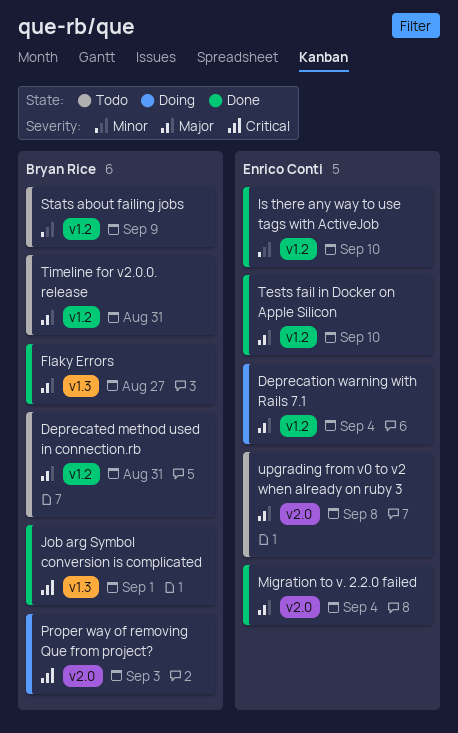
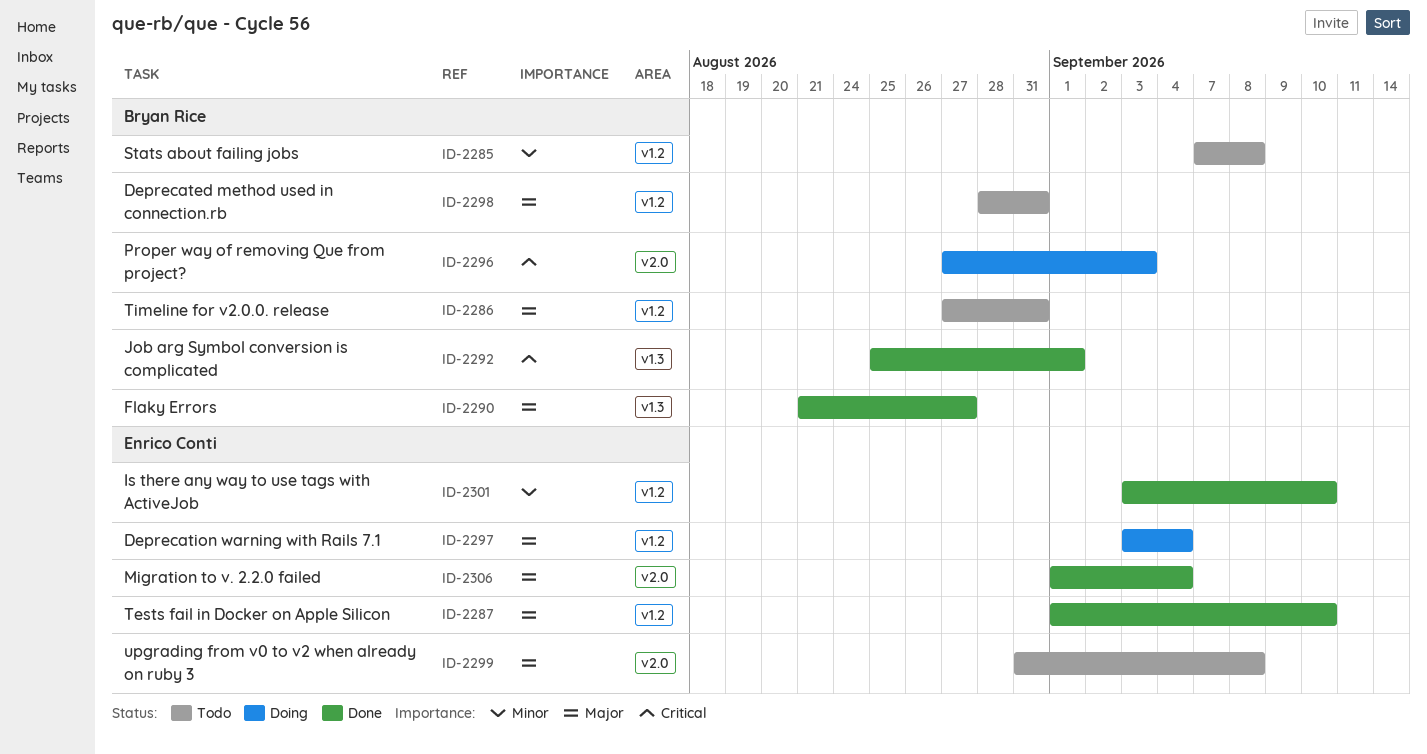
Stats about failing jobs, due: Sep 9 -> Sep 8

